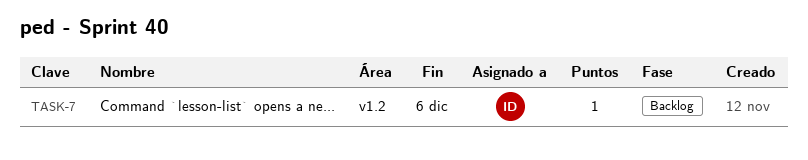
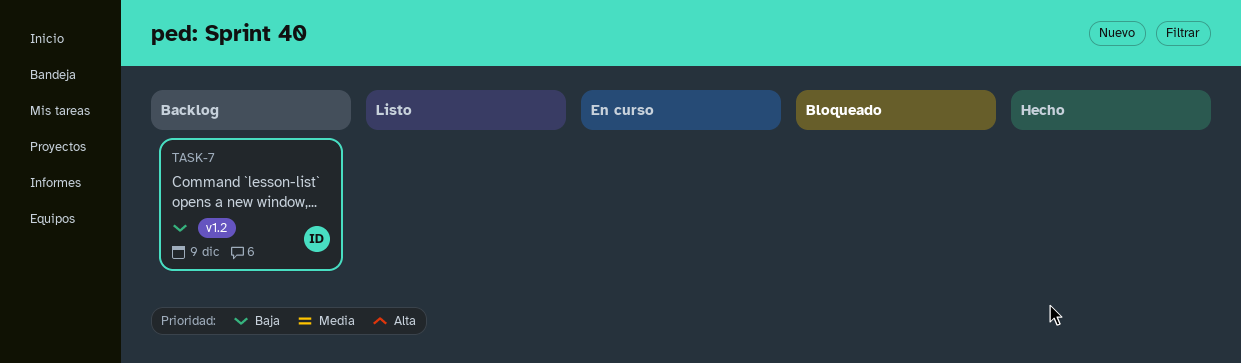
TASK-7, due: Dec 6 -> Dec 9

